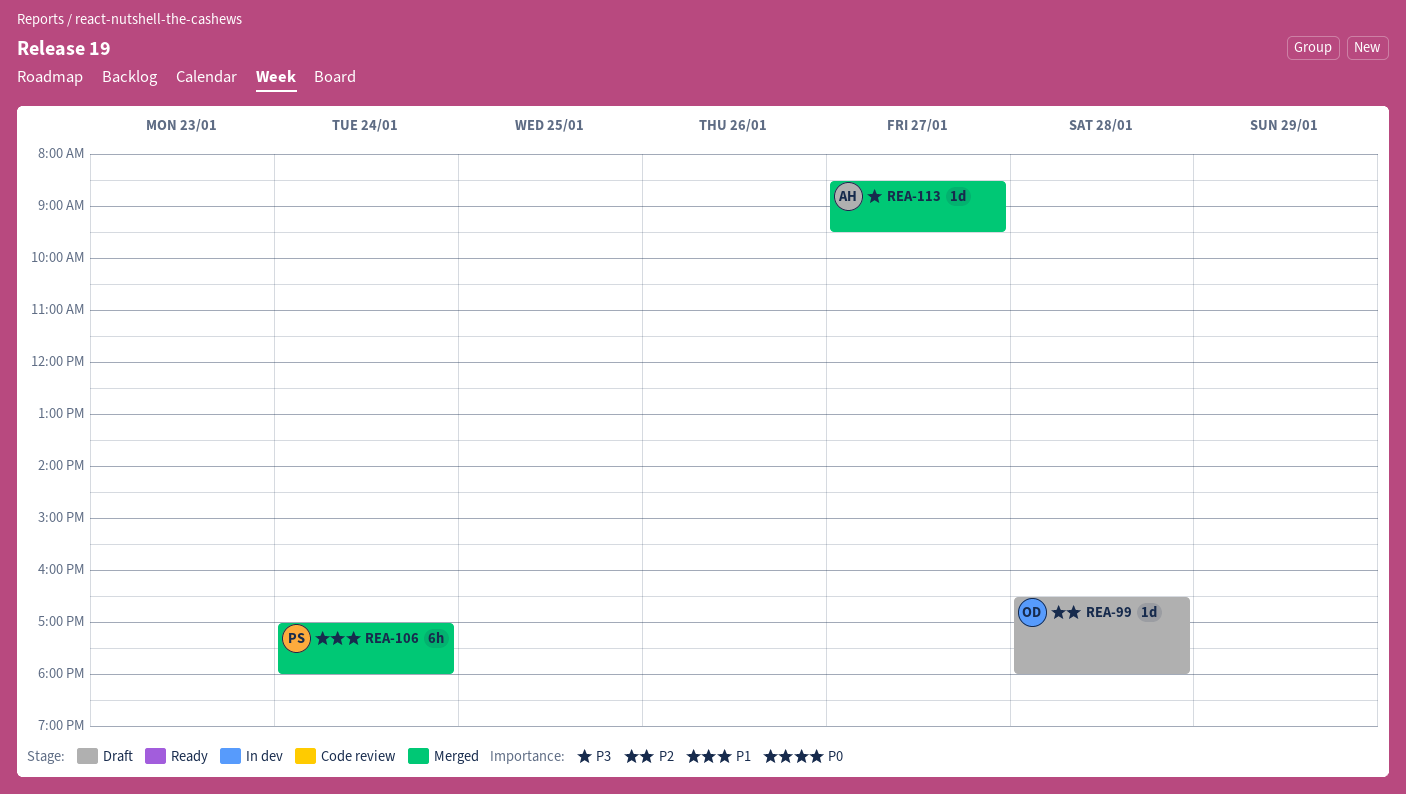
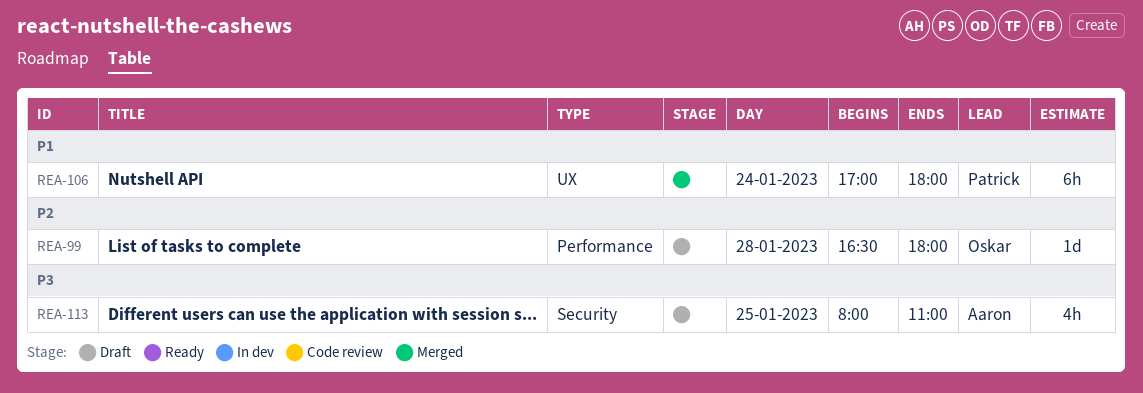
REA-113, status: Merged -> Draft
REA-113, estimate: 1d -> 4h
REA-113, day: Jan 27 -> Jan 25
REA-113, begins: 08:30 -> 08:00
REA-113, ends: 09:30 -> 11:00

